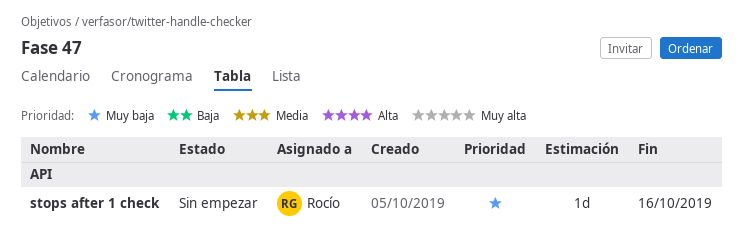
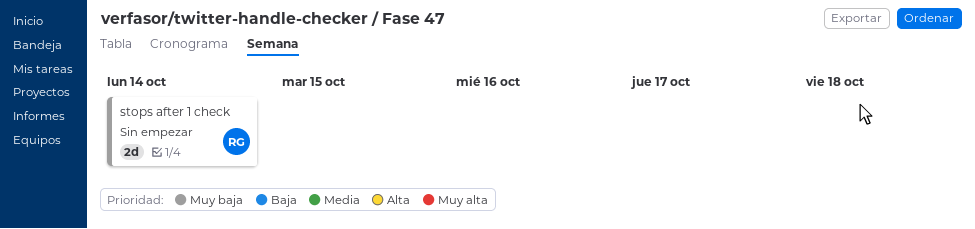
stops after 1 check, estimate: 1d -> 2d
stops after 1 check, due: Oct 16 -> Oct 14

